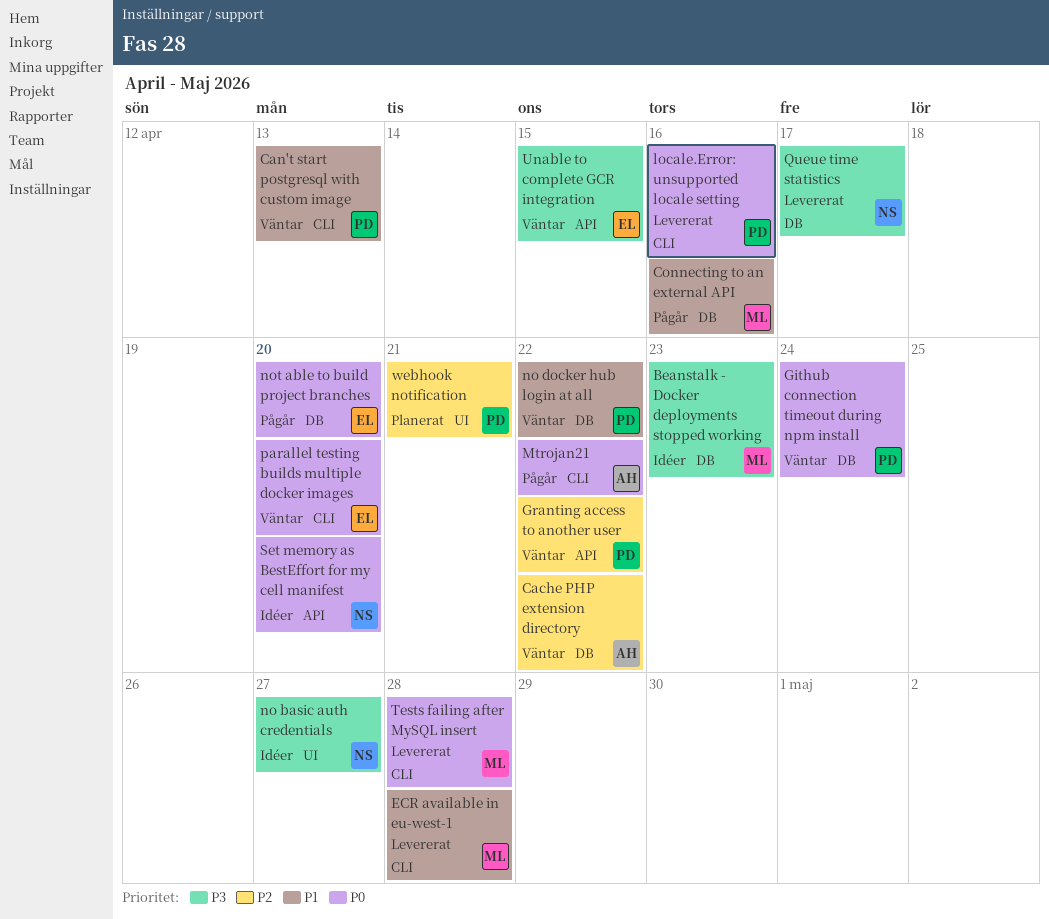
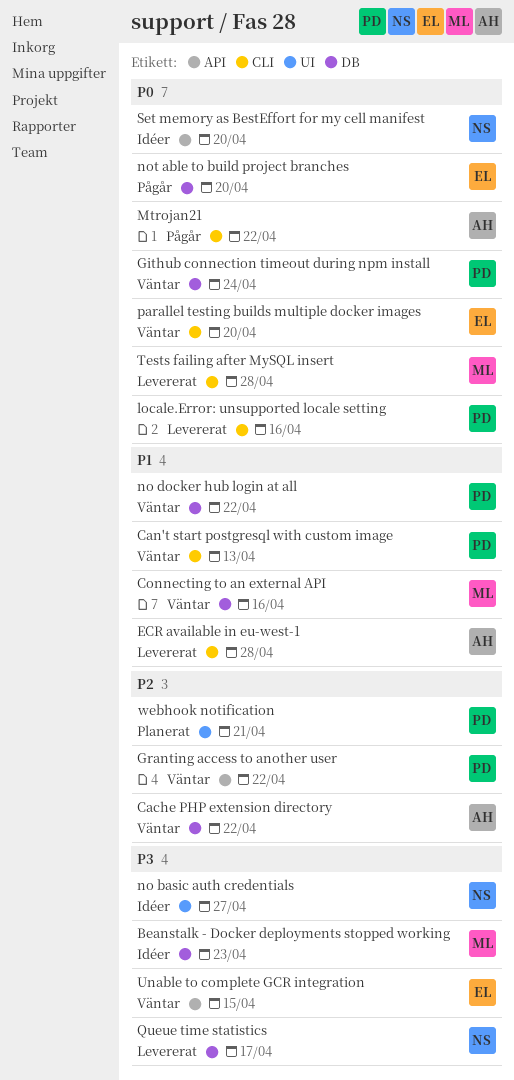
Connecting to an external API, status: Pågår -> Väntar
ECR available in eu-west-1, owner: ML -> AH

